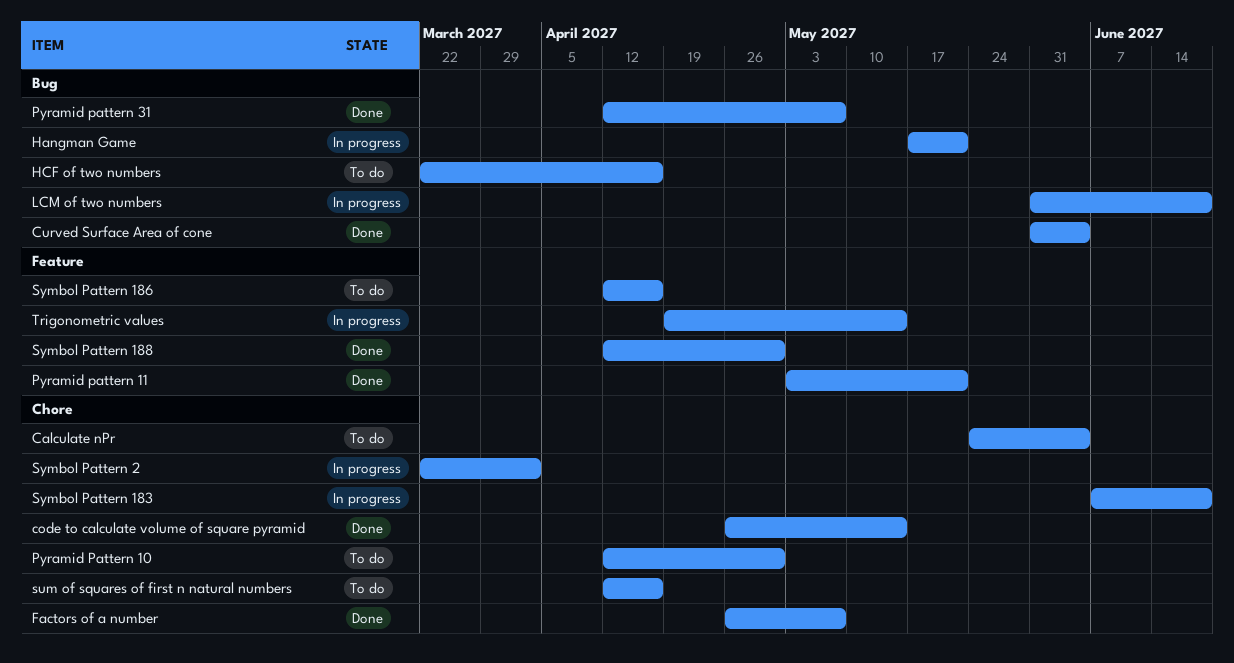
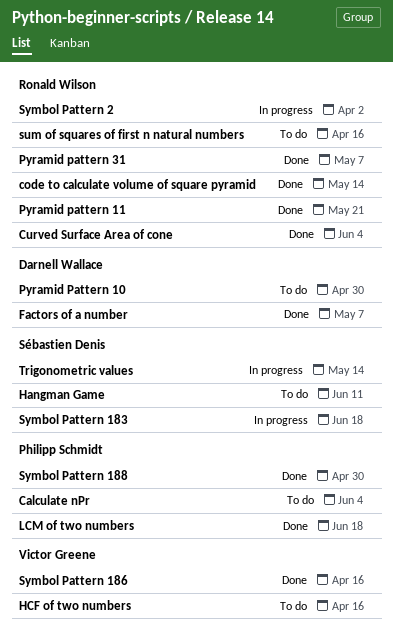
Hangman Game, status: In progress -> To do
Hangman Game, due: May 21 -> Jun 11
LCM of two numbers, status: In progress -> Done
Symbol Pattern 186, status: To do -> Done

